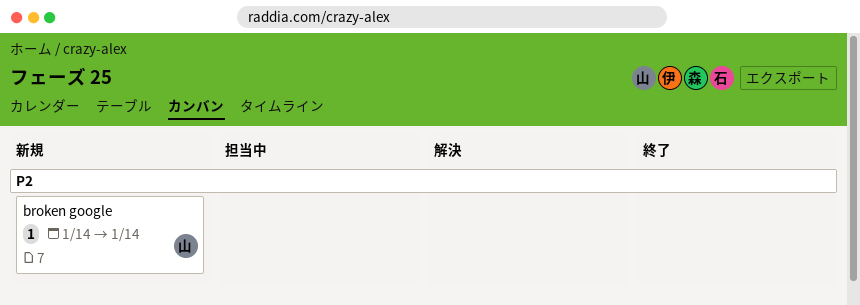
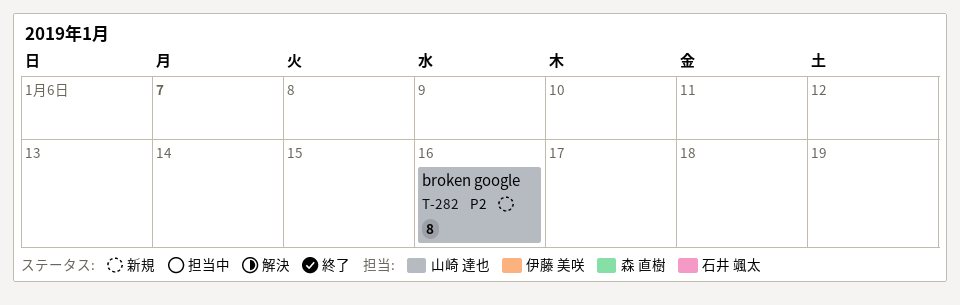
broken google, estimate: 1 -> 8
broken google, due: Jan 14 -> Jan 16

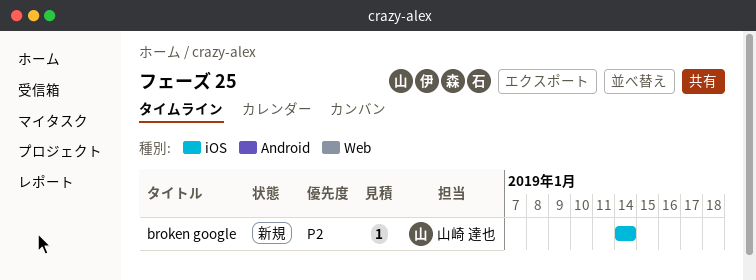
broken google, estimate: 8 -> 1
broken google, due: Jan 16 -> Jan 14

